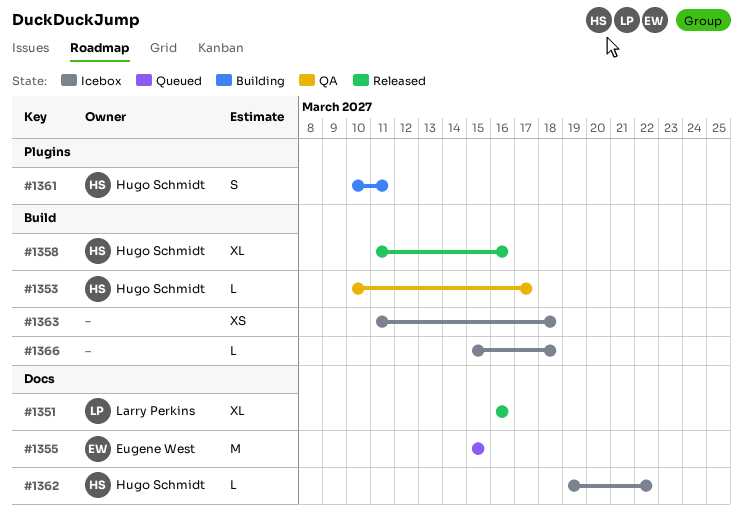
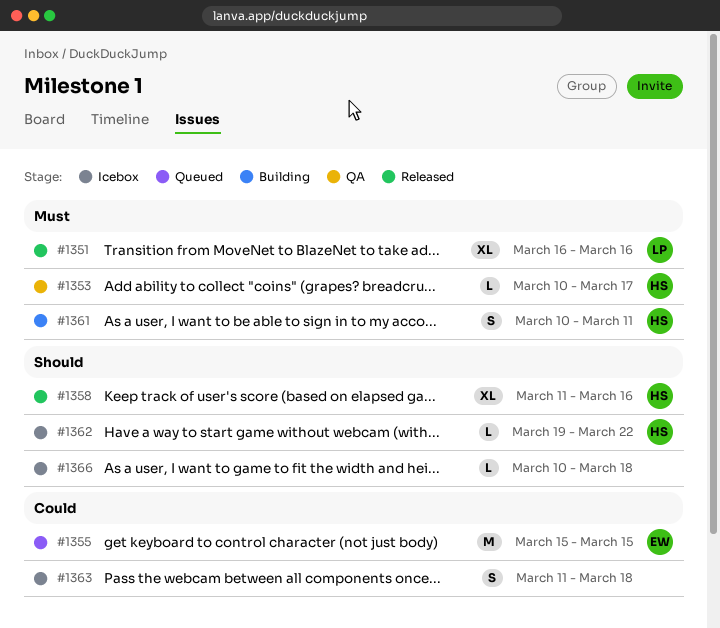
#1363, estimate: XS -> S
#1366, start: Mar 15 -> Mar 10

